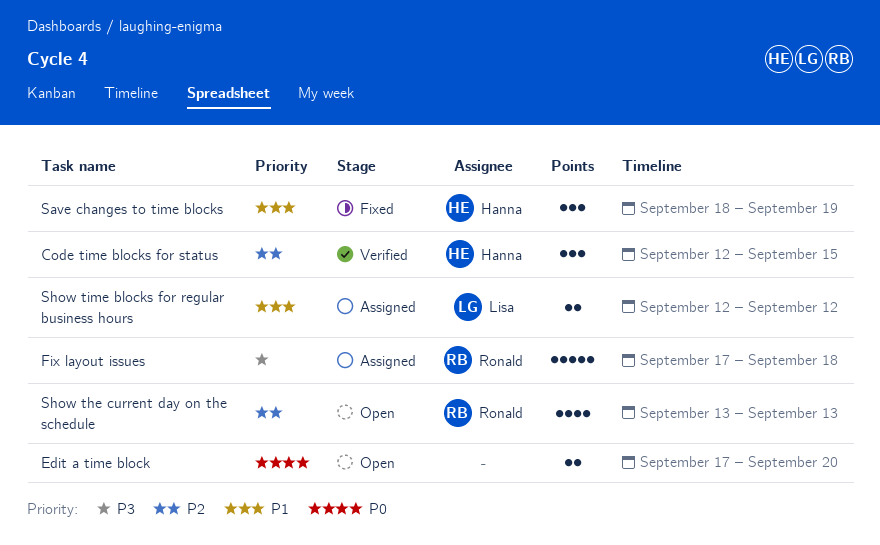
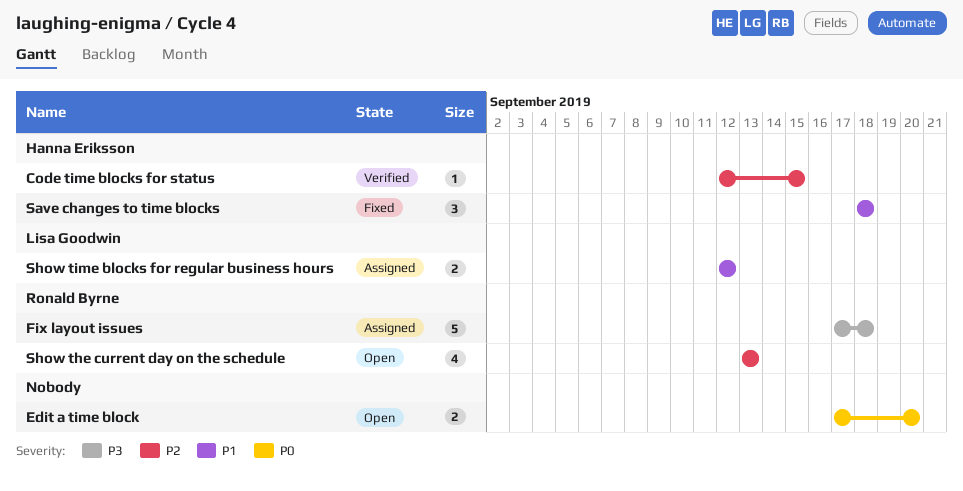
Code time blocks for status, estimate: 3 -> 1
Save changes to time blocks, due: Sep 19 -> Sep 18

